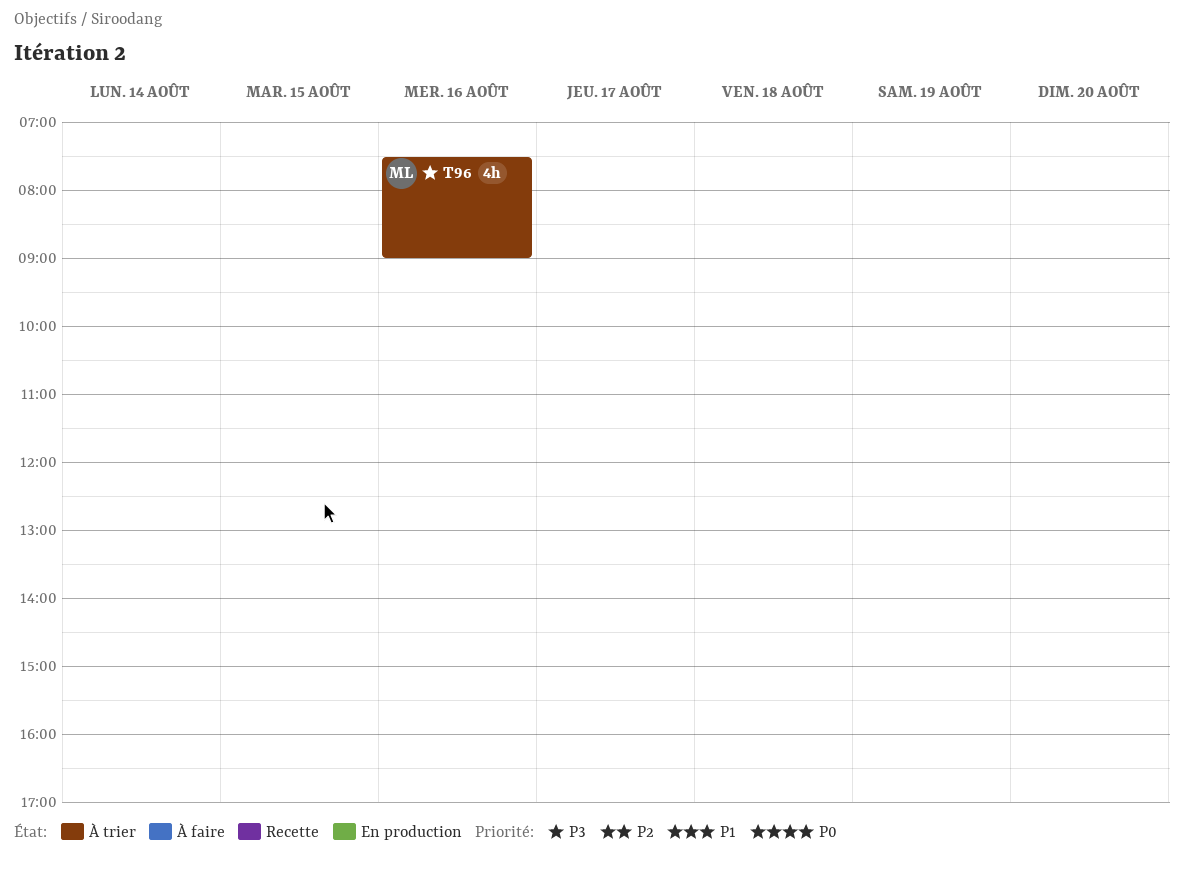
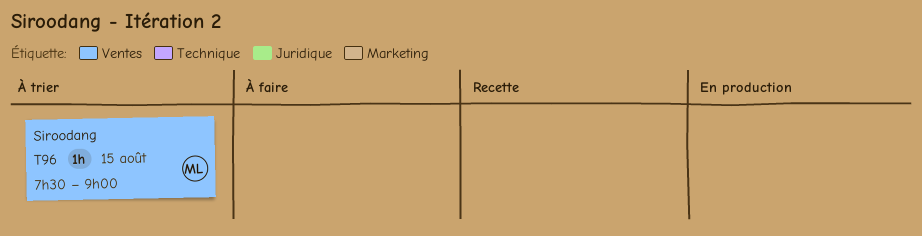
T96, estimate: 4h -> 1h
T96, day: Aug 16 -> Aug 15

